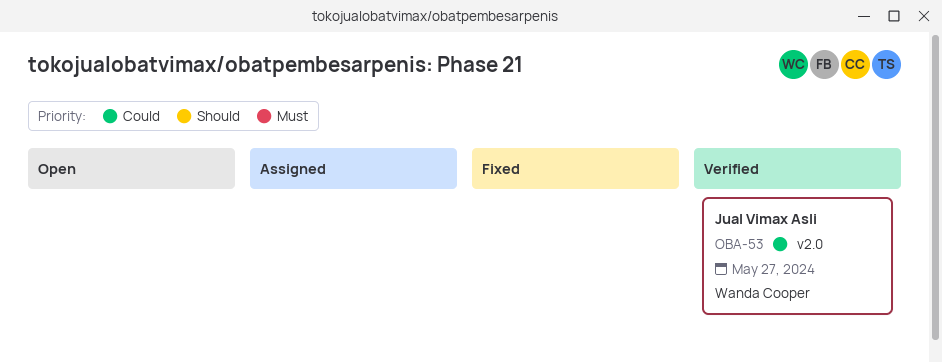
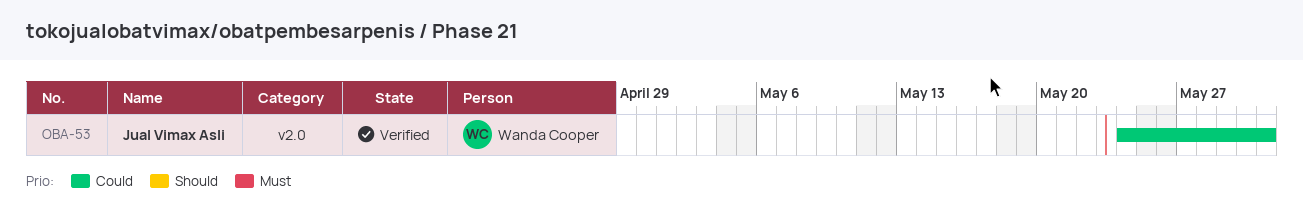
OBA-53, due: May 27 -> May 31

